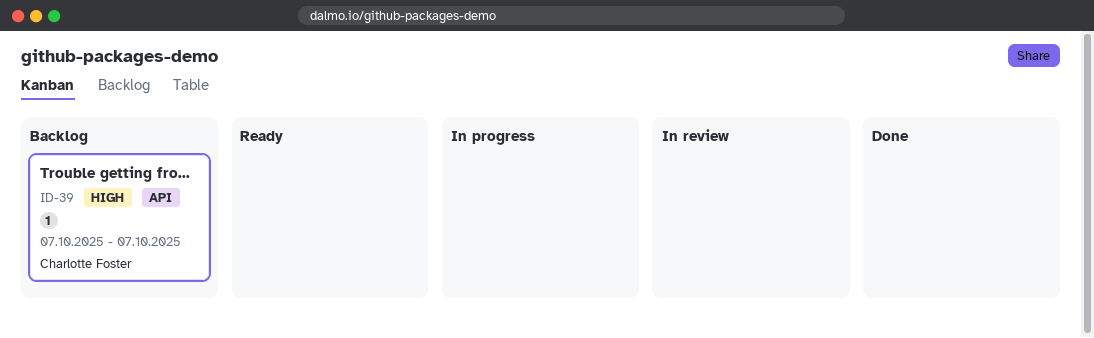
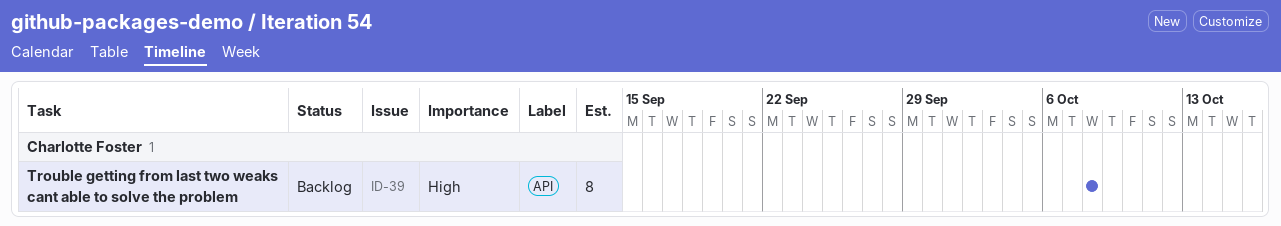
ID-39, estimate: 1 -> 8
ID-39, start: Oct 7 -> Oct 8
ID-39, due: Oct 7 -> Oct 8

